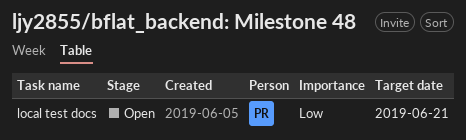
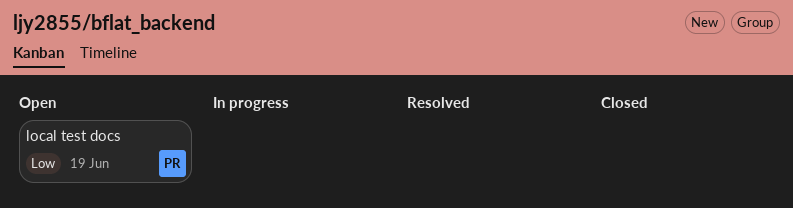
local test docs, due: Jun 21 -> Jun 19

